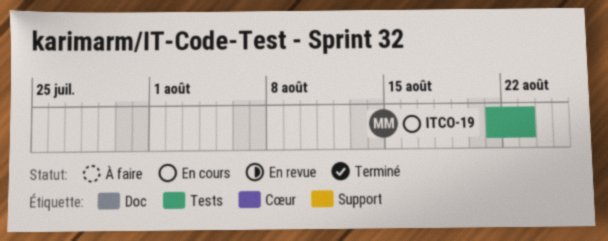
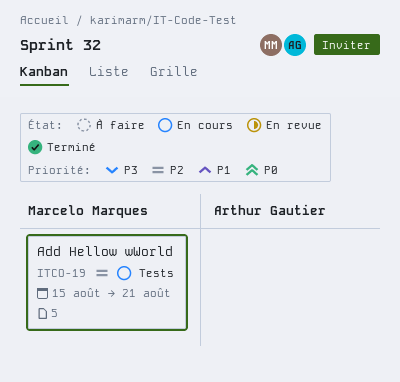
ITCO-19, start: Aug 21 -> Aug 15
ITCO-19, due: Aug 23 -> Aug 21

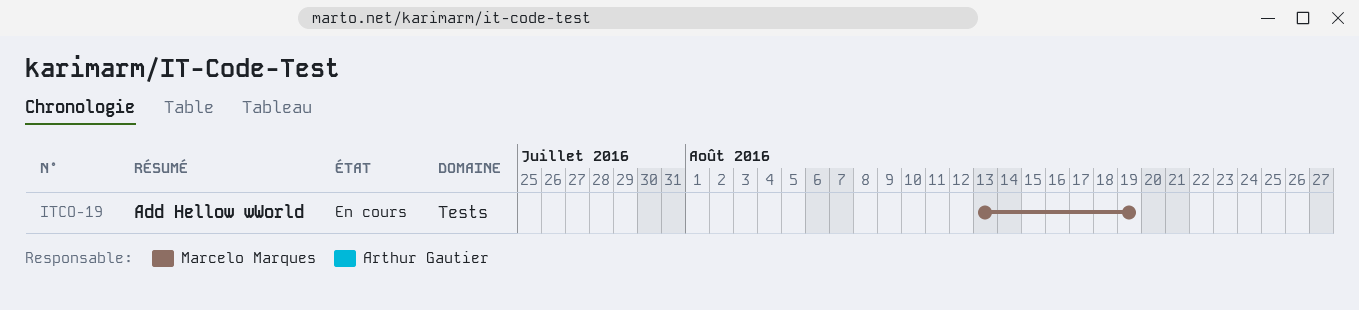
ITCO-19, start: Aug 15 -> Aug 13
ITCO-19, due: Aug 21 -> Aug 19

